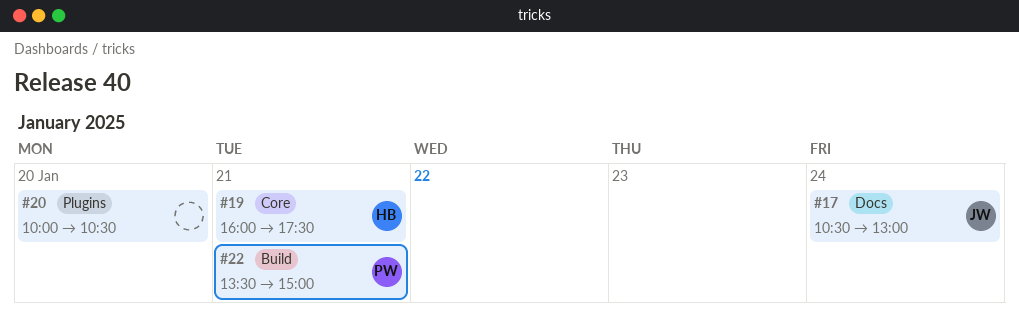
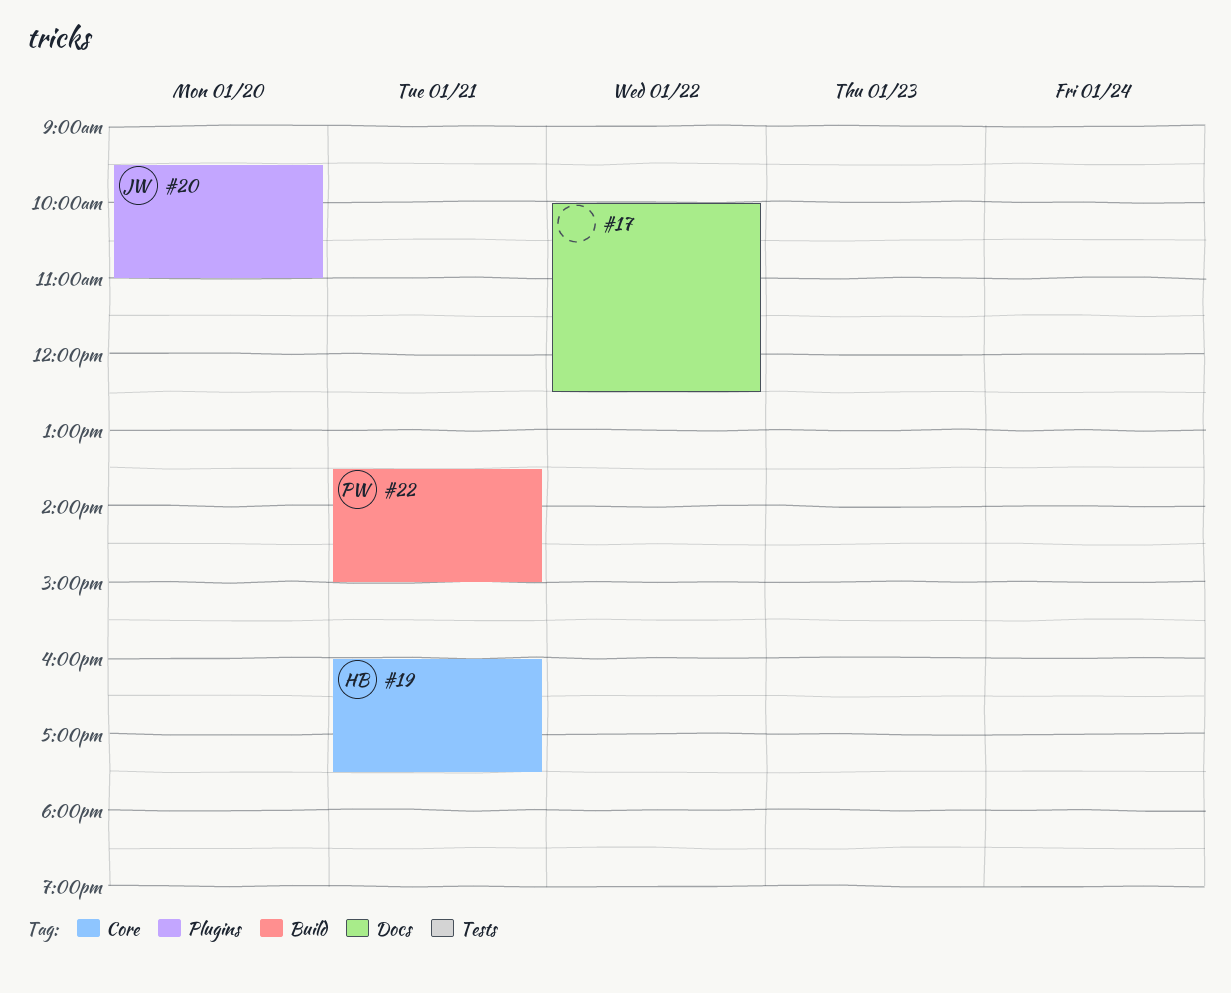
#17, owner: JW -> none
#17, day: Jan 24 -> Jan 22
#17, begins: 10:30 -> 10:00
#17, ends: 13:00 -> 12:30
#20, owner: none -> JW
#20, begins: 10:00 -> 09:30
#20, ends: 10:30 -> 11:00

